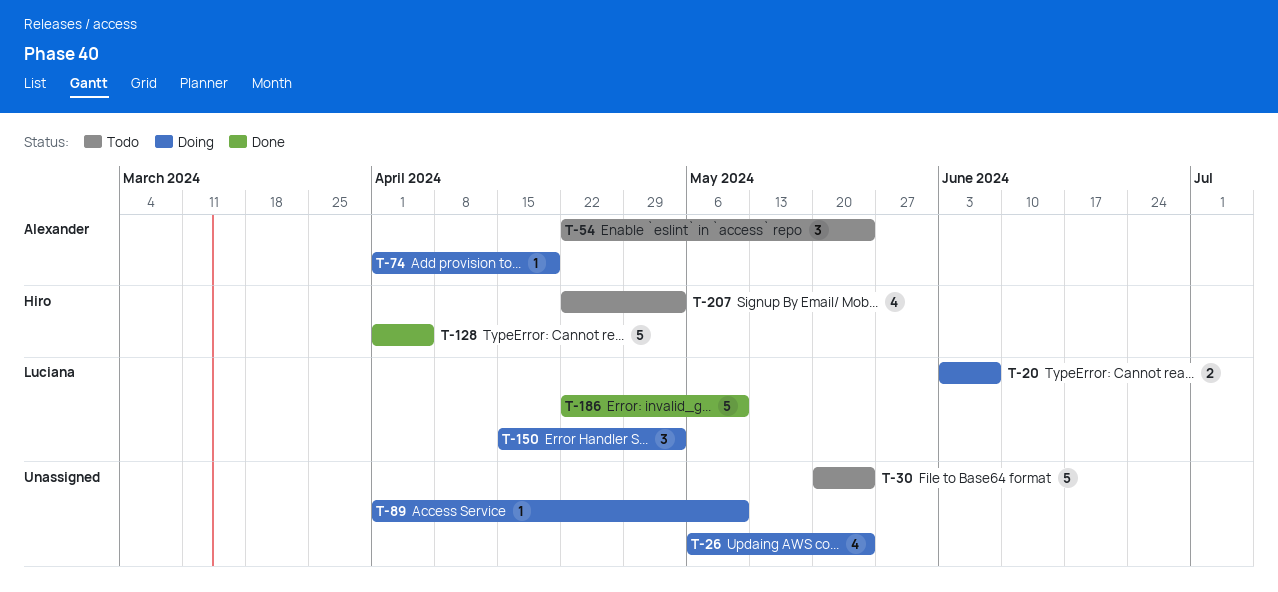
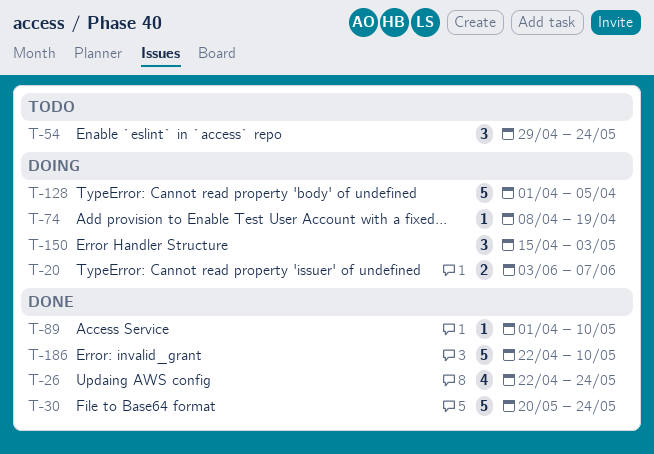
T-26, status: Doing -> Done
T-26, start: May 6 -> Apr 22
T-30, status: Todo -> Done
T-54, start: Apr 22 -> Apr 29
T-74, start: Apr 1 -> Apr 8
T-89, status: Doing -> Done
T-128, status: Done -> Doing
T-207: present -> none

